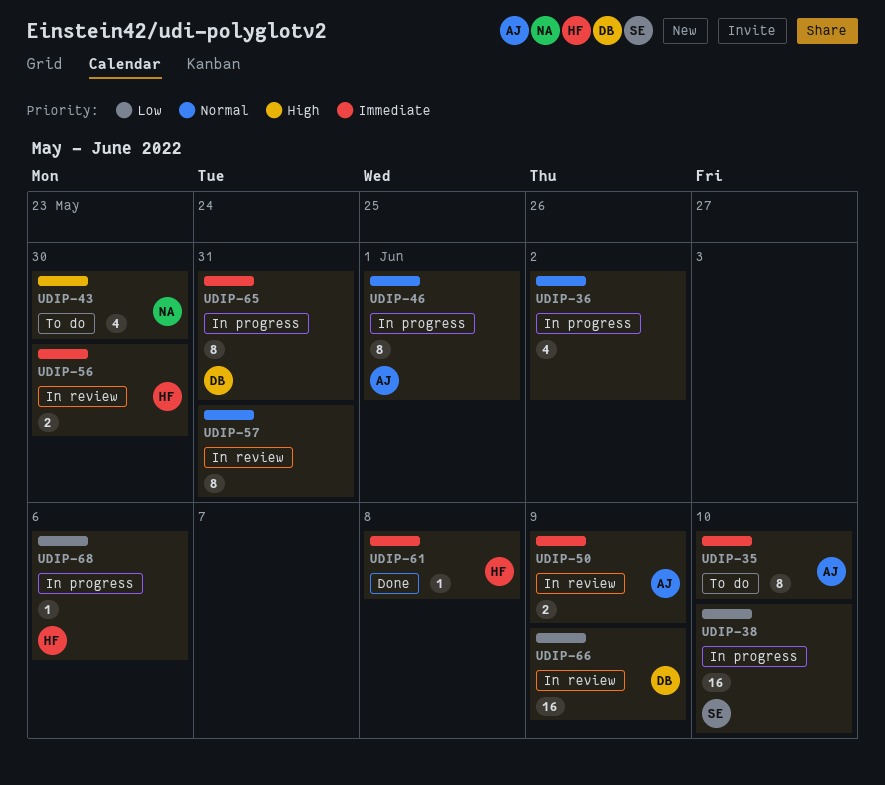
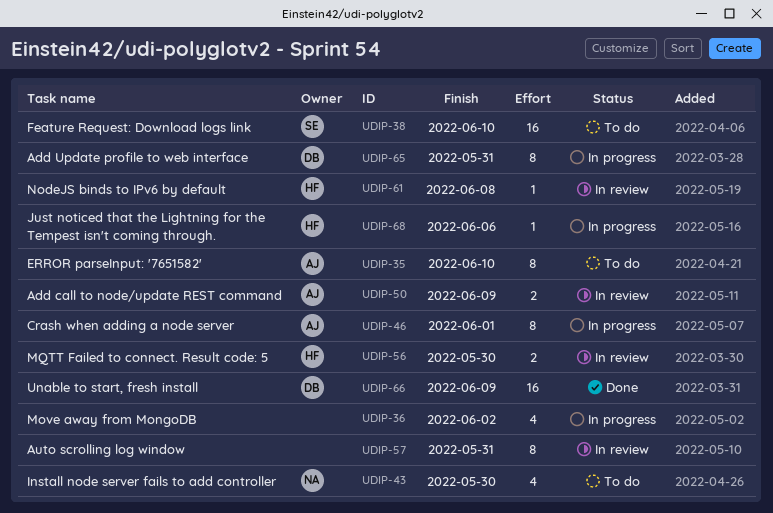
UDIP-38, status: In progress -> To do
UDIP-61, status: Done -> In review
UDIP-66, status: In review -> Done

